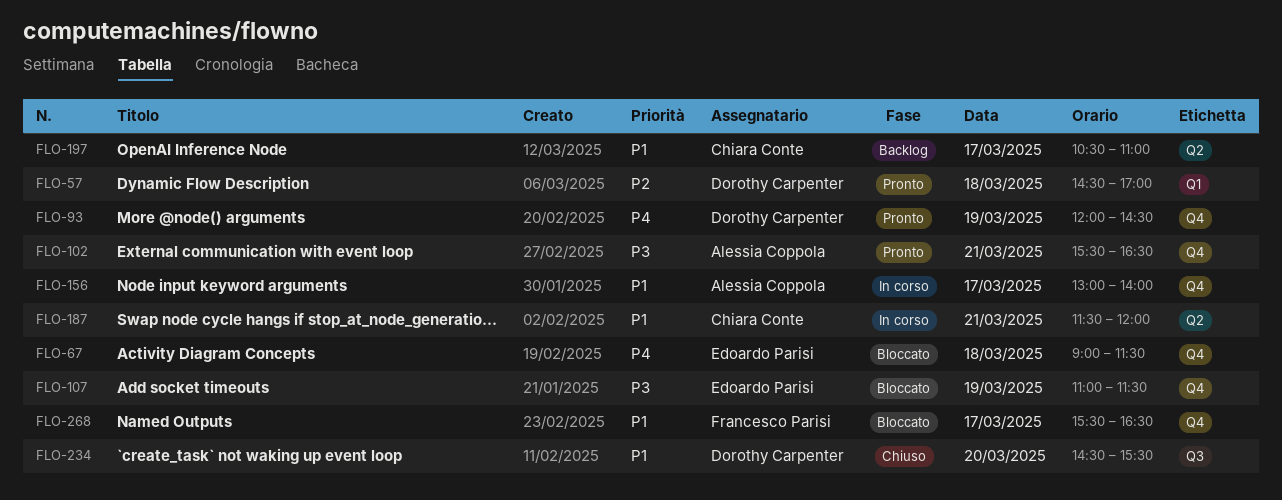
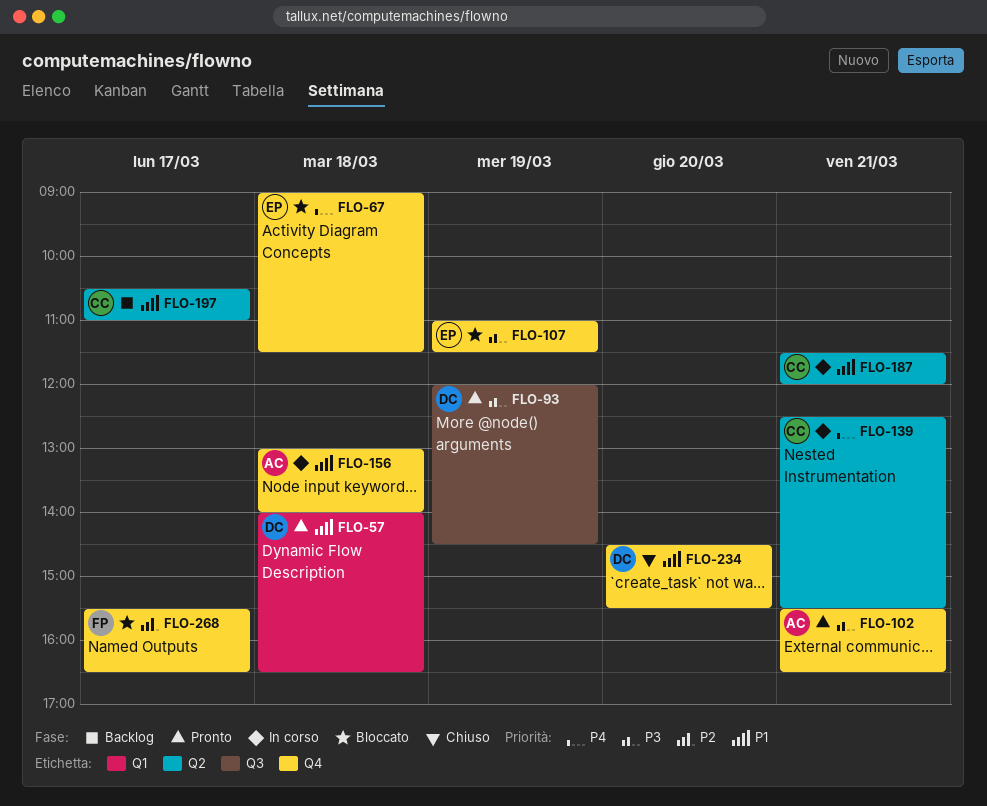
FLO-57, priority: P2 -> P1
FLO-57, begins: 14:30 -> 14:00
FLO-57, ends: 17:00 -> 16:30
FLO-93, priority: P4 -> P3
FLO-93, label: Q4 -> Q3
FLO-139: none -> present
FLO-156, day: Mar 17 -> Mar 18
FLO-234, label: Q3 -> Q4
FLO-268, priority: P1 -> P2

